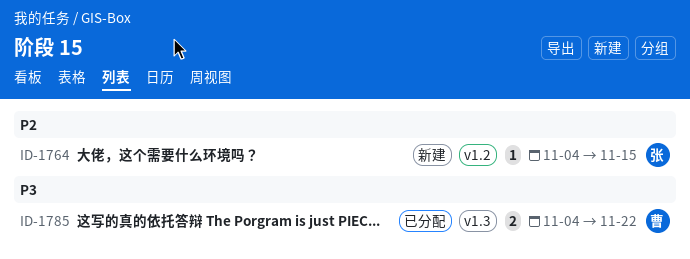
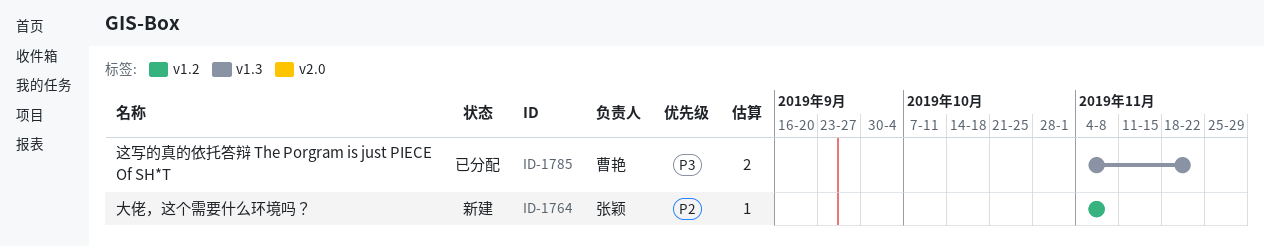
ID-1764, due: Nov 15 -> Nov 8

